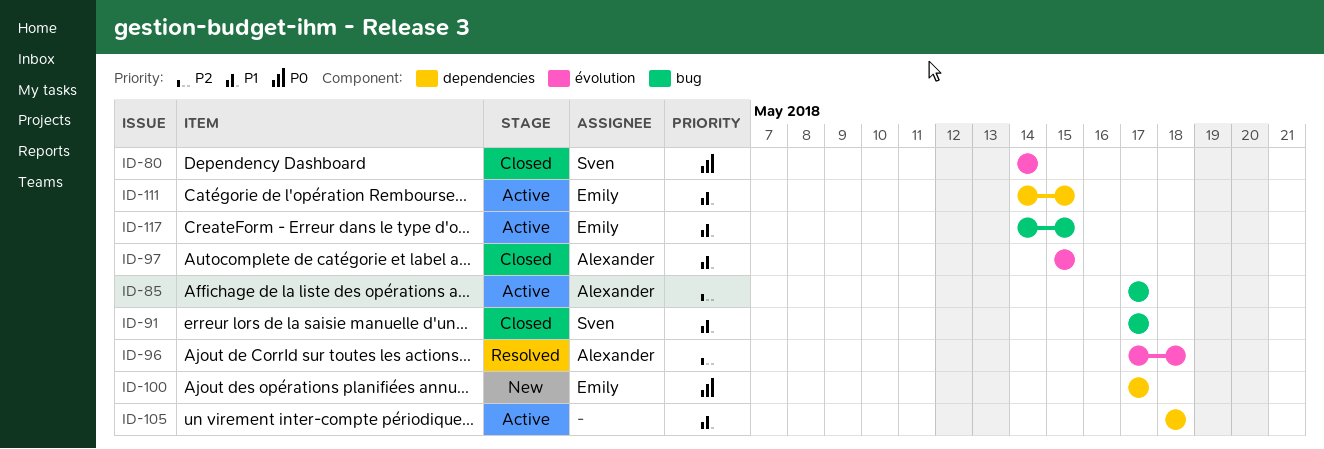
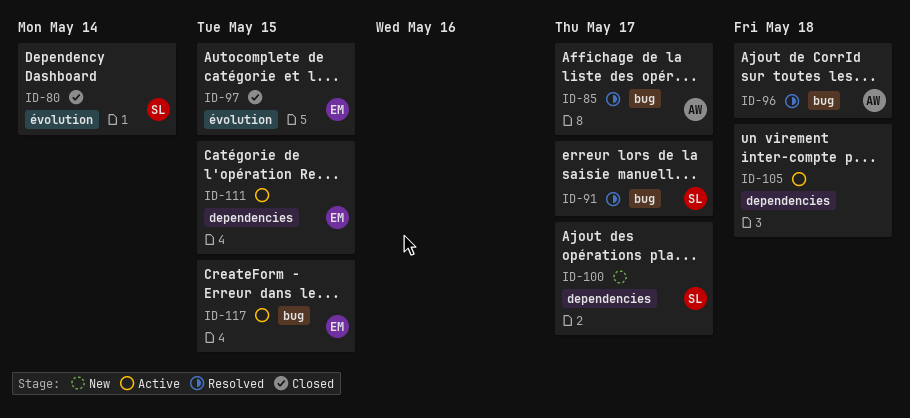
ID-85, status: Active -> Resolved
ID-91, status: Closed -> Resolved
ID-96, label: évolution -> bug
ID-97, owner: Alexander -> Emily
ID-100, owner: Emily -> Sven

